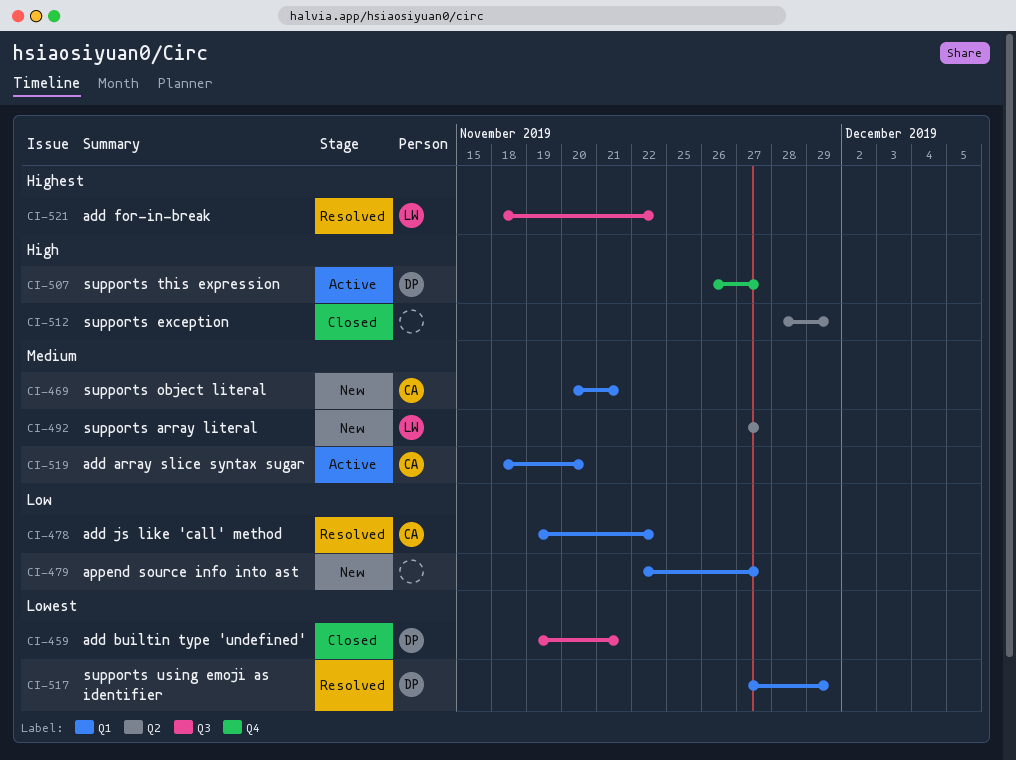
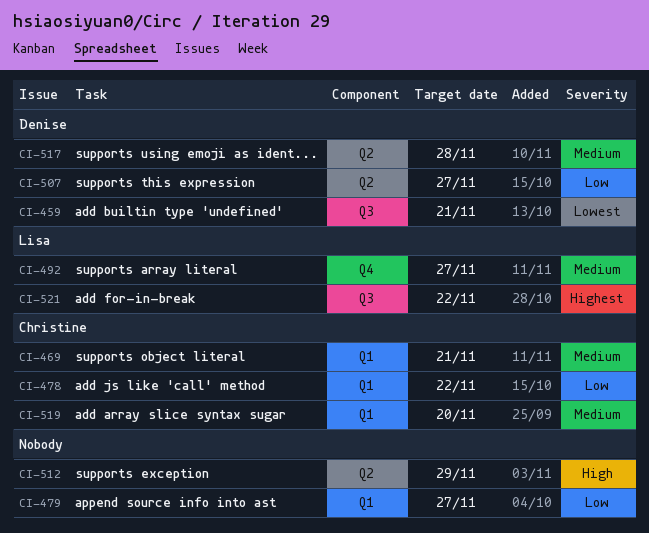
CI-492, label: Q2 -> Q4
CI-507, priority: High -> Low
CI-507, label: Q4 -> Q2
CI-517, priority: Lowest -> Medium
CI-517, label: Q1 -> Q2
CI-517, due: Nov 29 -> Nov 28

